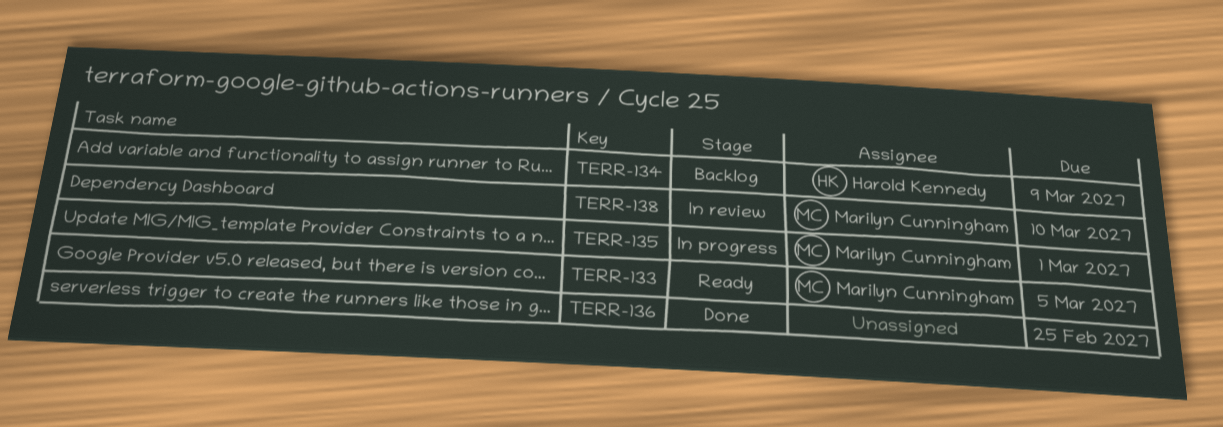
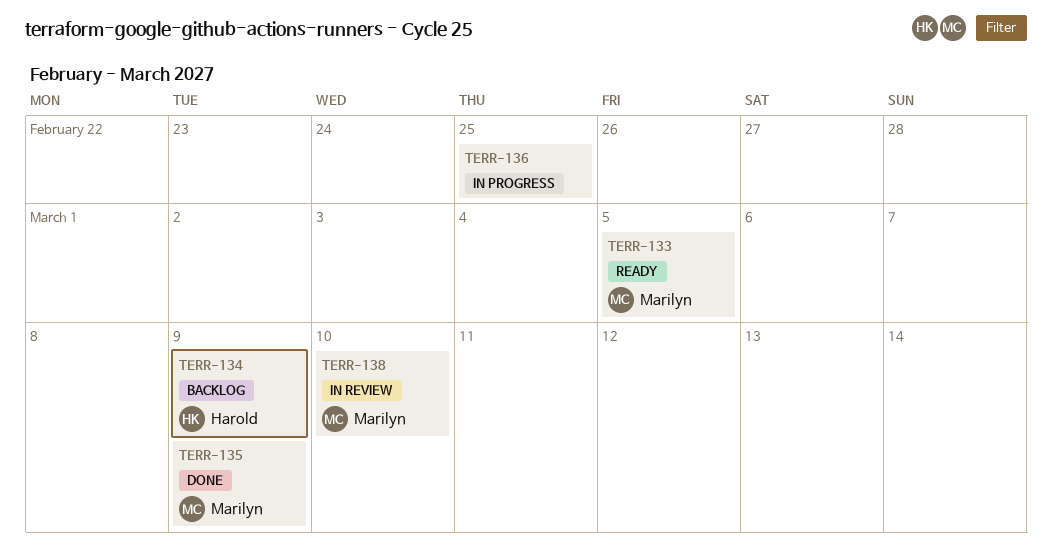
TERR-135, status: In progress -> Done
TERR-135, due: Mar 1 -> Mar 9
TERR-136, status: Done -> In progress

